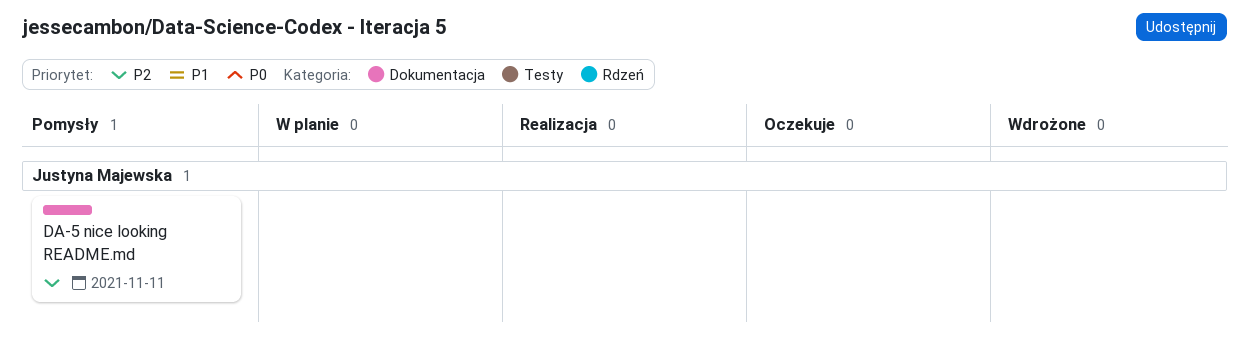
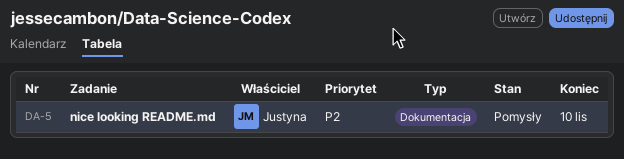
DA-5, due: Nov 11 -> Nov 10

